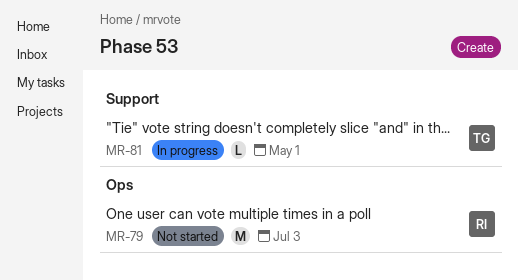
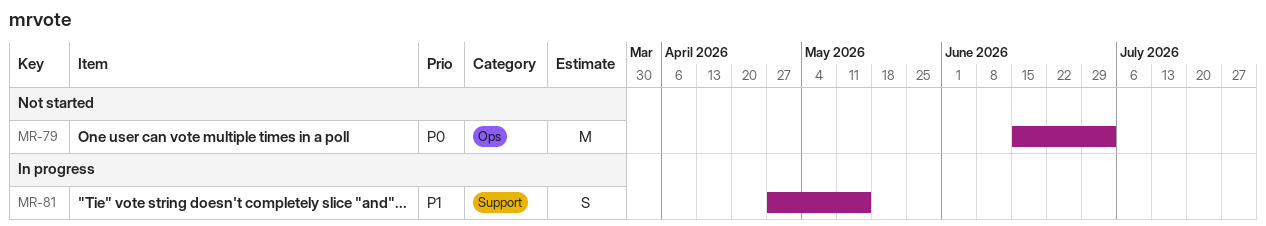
MR-81, estimate: L -> S
MR-81, due: May 1 -> May 15

